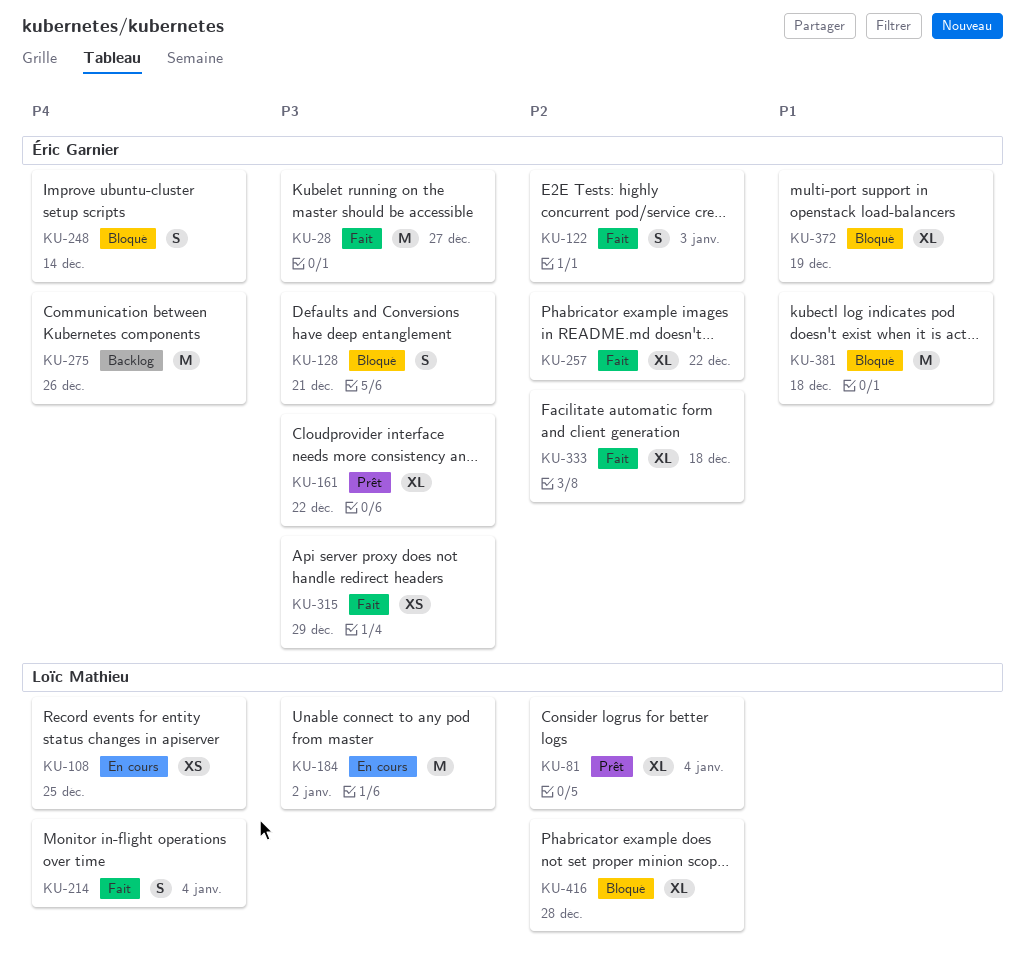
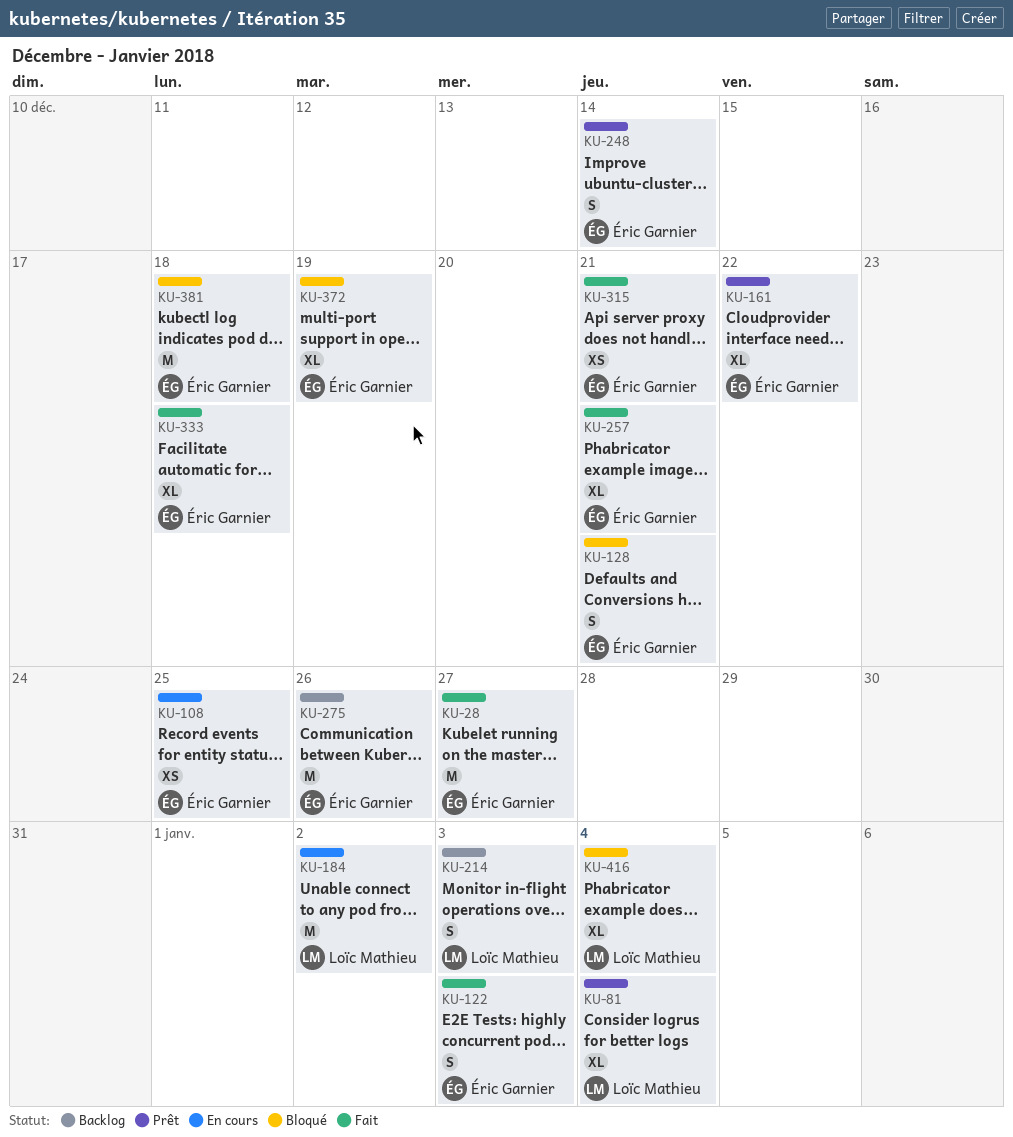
KU-108, owner: Loïc Mathieu -> Éric Garnier
KU-214, status: Fait -> Backlog
KU-214, due: Jan 4 -> Jan 3
KU-248, status: Bloqué -> Prêt
KU-257, due: Dec 22 -> Dec 21
KU-315, due: Dec 29 -> Dec 21
KU-416, due: Dec 28 -> Jan 4

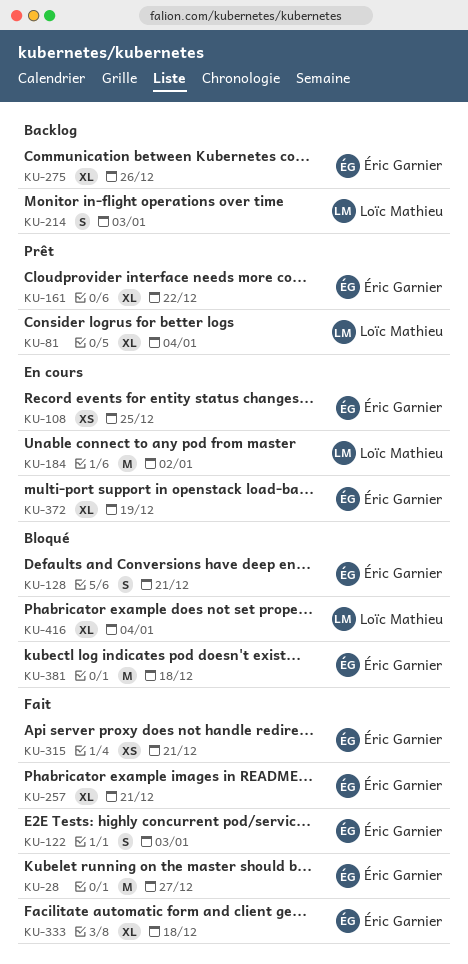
KU-248: present -> none
KU-275, estimate: M -> XL
KU-372, status: Bloqué -> En cours

